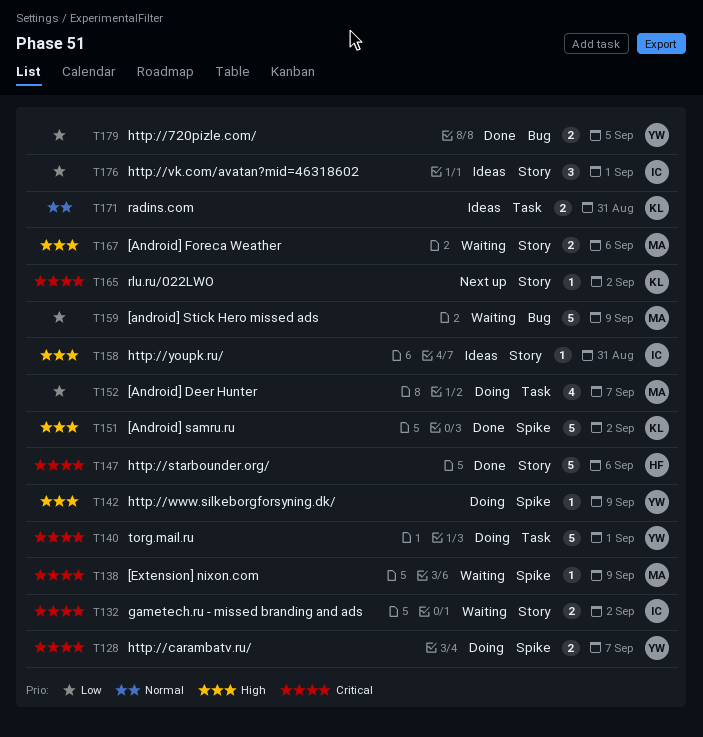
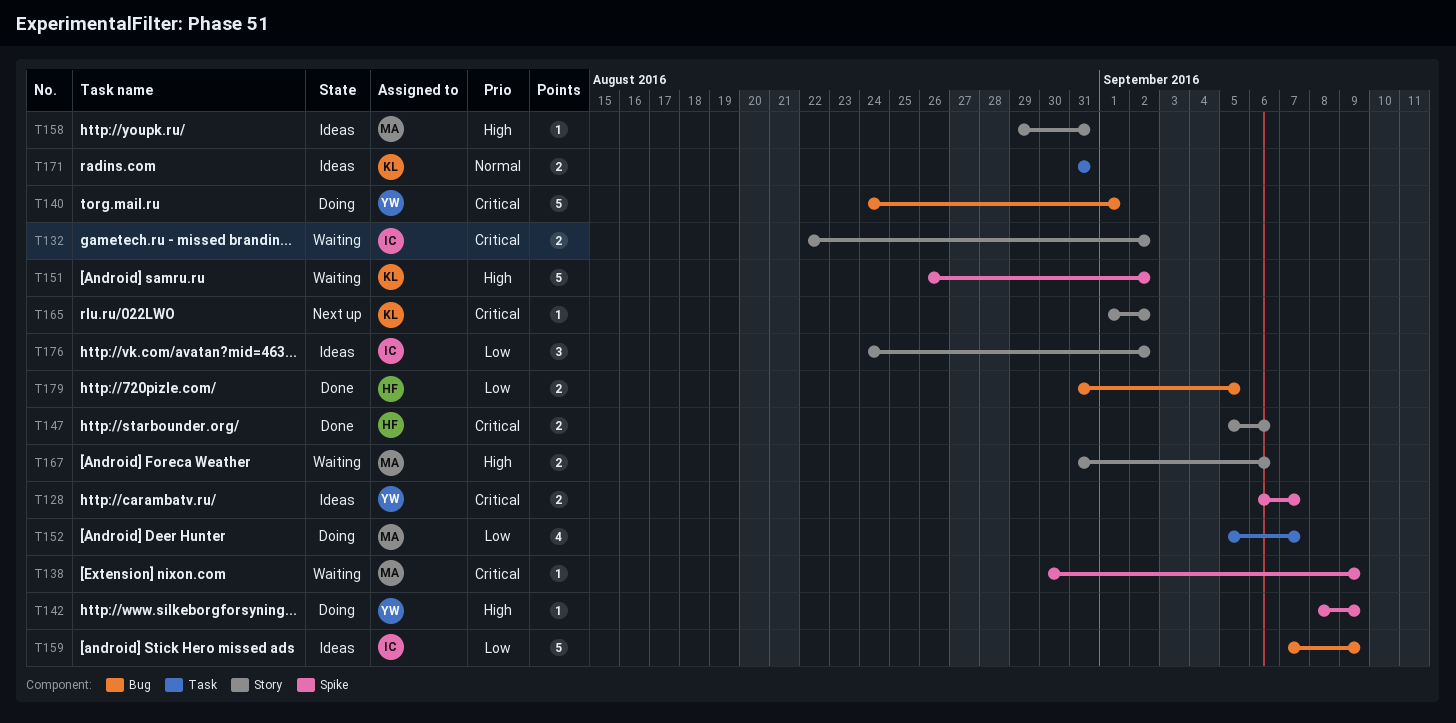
T128, status: Doing -> Ideas
T140, label: Task -> Bug
T147, estimate: 5 -> 2
T151, status: Done -> Waiting
T158, owner: IC -> MA
T159, status: Waiting -> Ideas
T159, owner: MA -> IC
T176, due: Sep 1 -> Sep 2
T179, owner: YW -> HF

